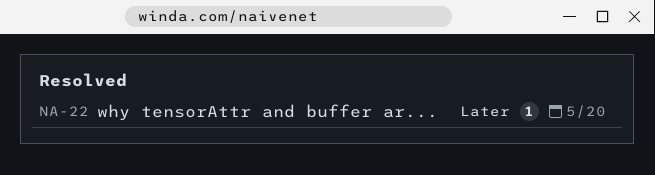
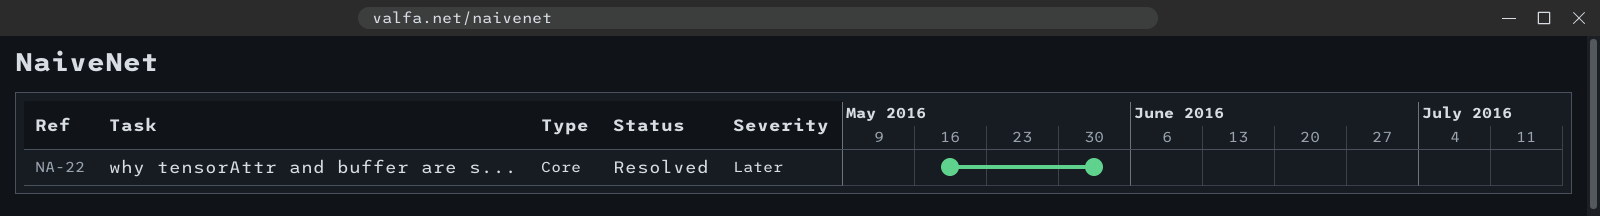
NA-22, due: May 20 -> Jun 3

